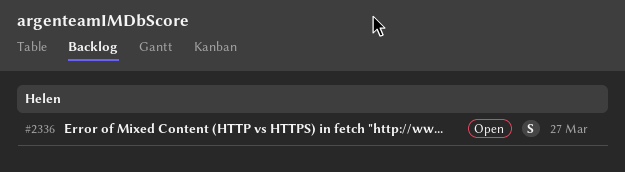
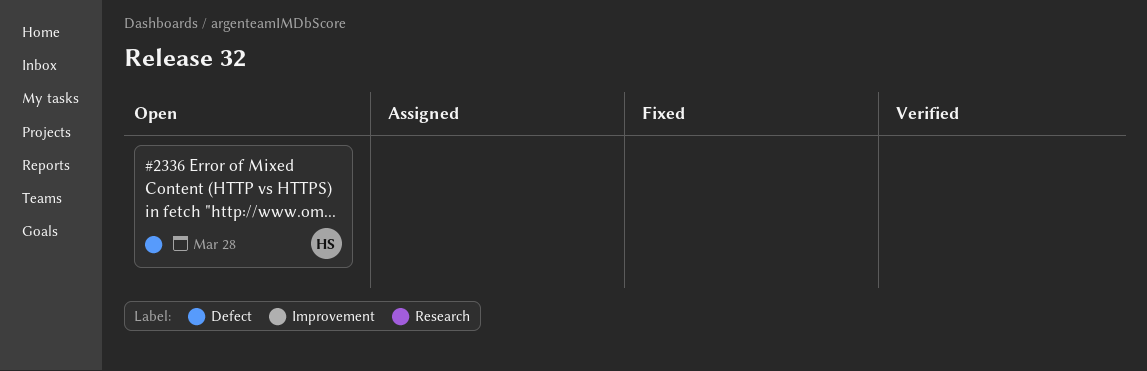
#2336, due: Mar 27 -> Mar 28

